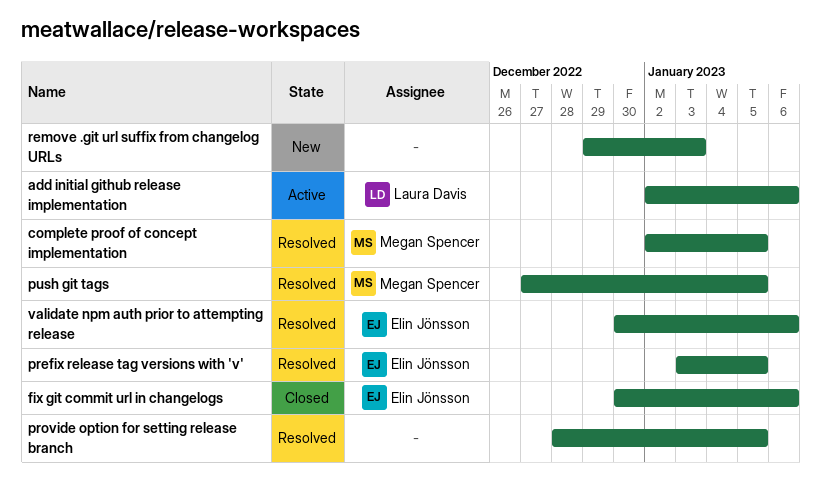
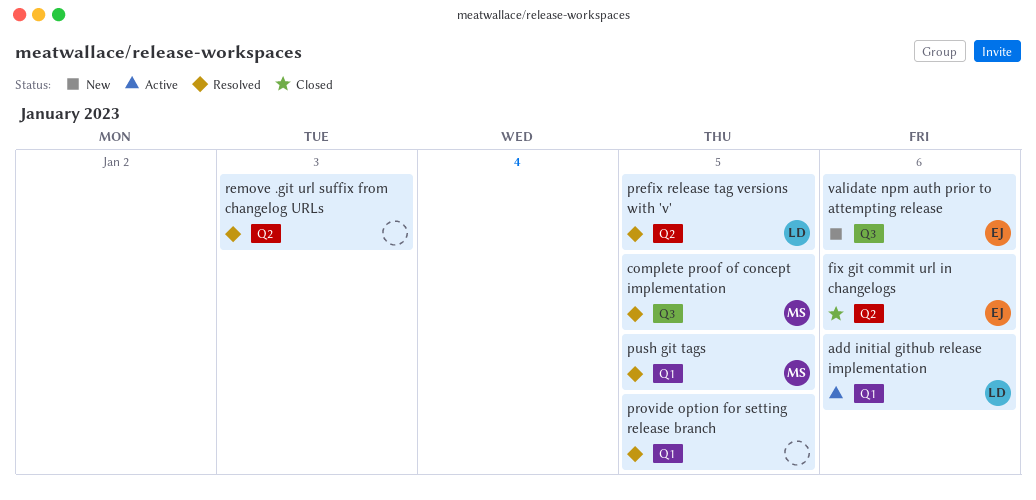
prefix release tag versions with 'v', owner: Elin Jönsson -> Laura Davis
remove .git url suffix from changelog URLs, status: New -> Resolved
validate npm auth prior to attempting release, status: Resolved -> New

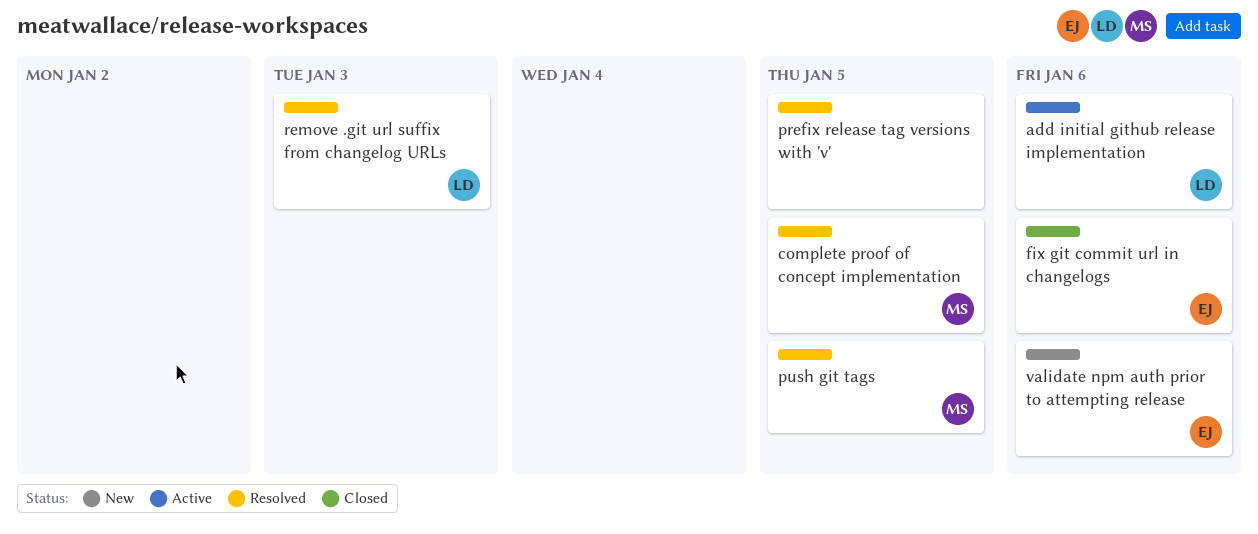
prefix release tag versions with 'v', owner: LD -> none
provide option for setting release branch: present -> none
remove .git url suffix from changelog URLs, owner: none -> LD

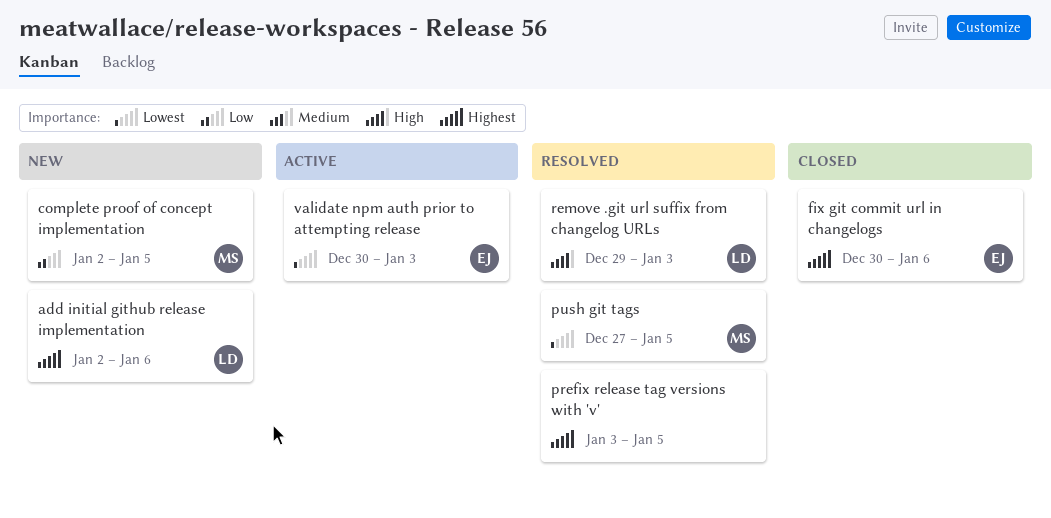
add initial github release implementation, status: Active -> New
complete proof of concept implementation, status: Resolved -> New
validate npm auth prior to attempting release, status: New -> Active
validate npm auth prior to attempting release, due: Jan 6 -> Jan 3

